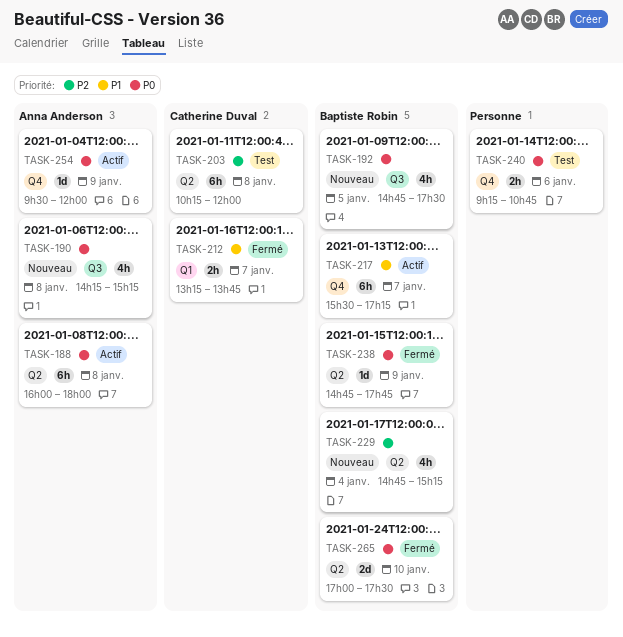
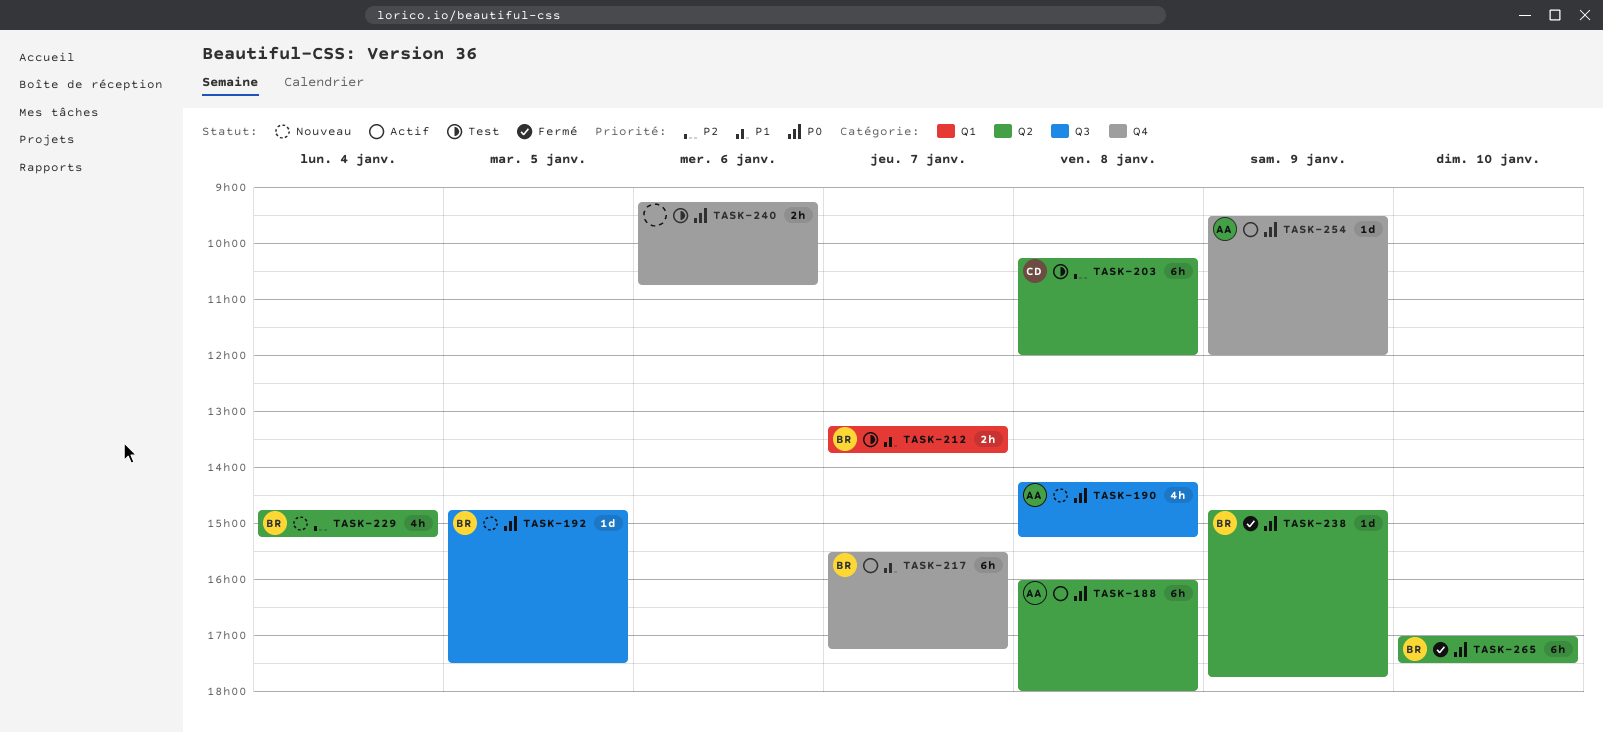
TASK-192, estimate: 4h -> 1d
TASK-212, status: Fermé -> Test
TASK-212, owner: Catherine Duval -> Baptiste Robin
TASK-265, estimate: 2d -> 6h

